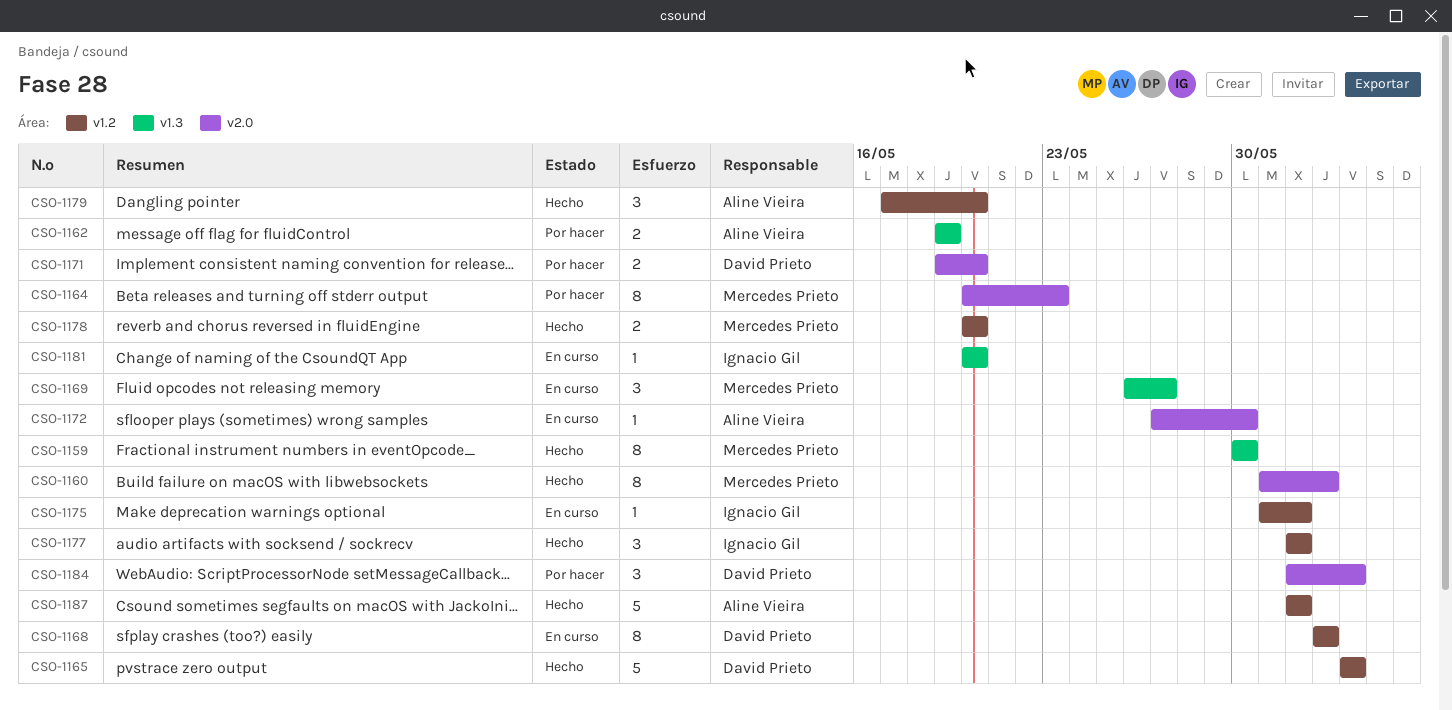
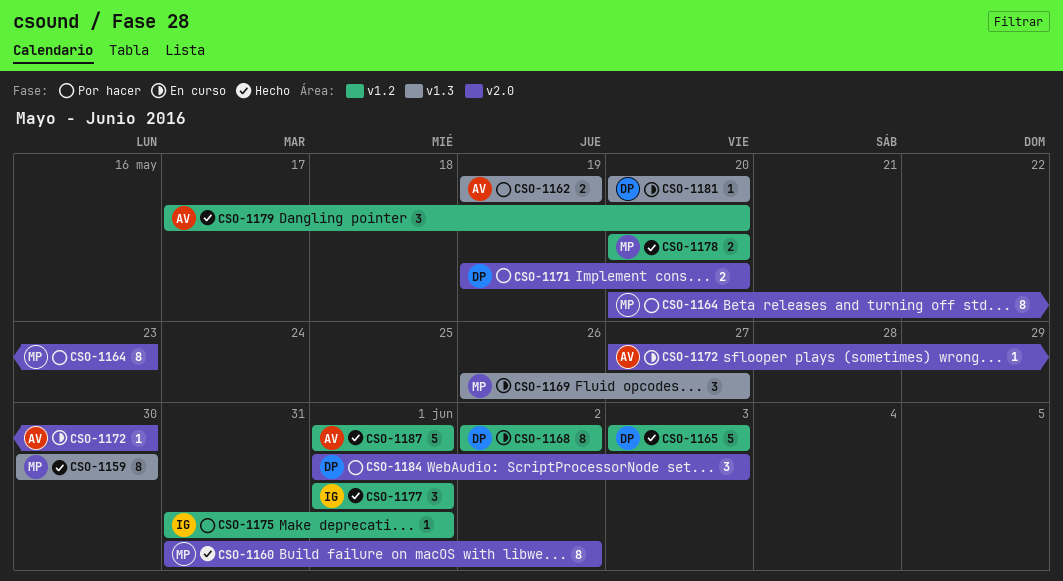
CSO-1175, status: En curso -> Por hacer
CSO-1181, owner: Ignacio Gil -> David Prieto

